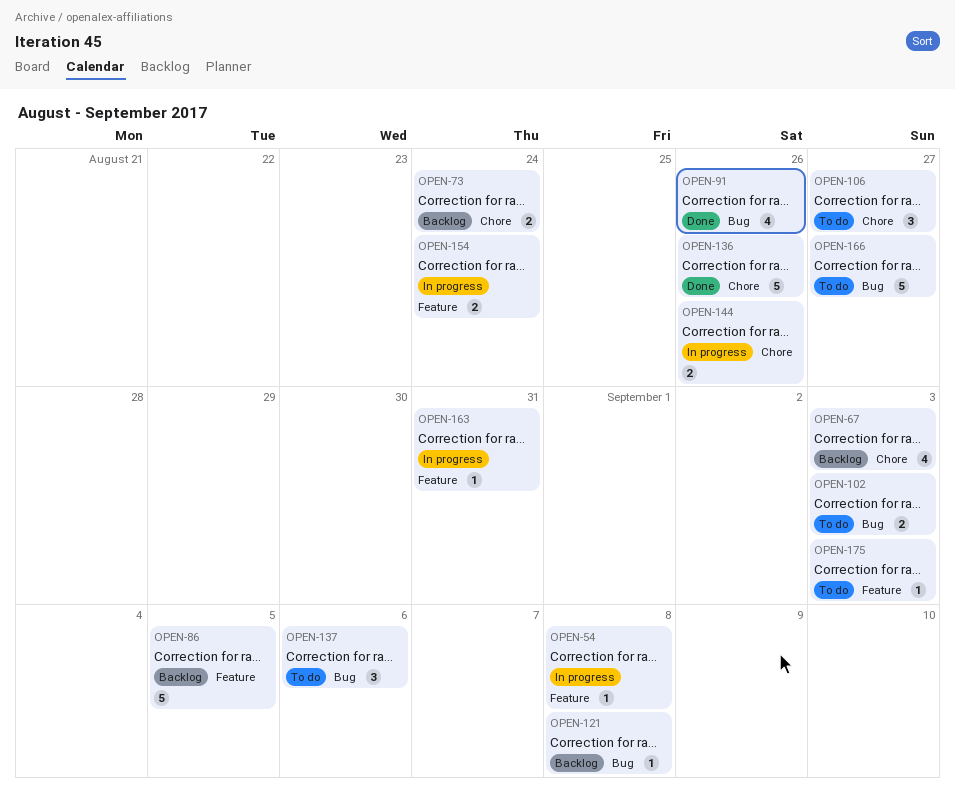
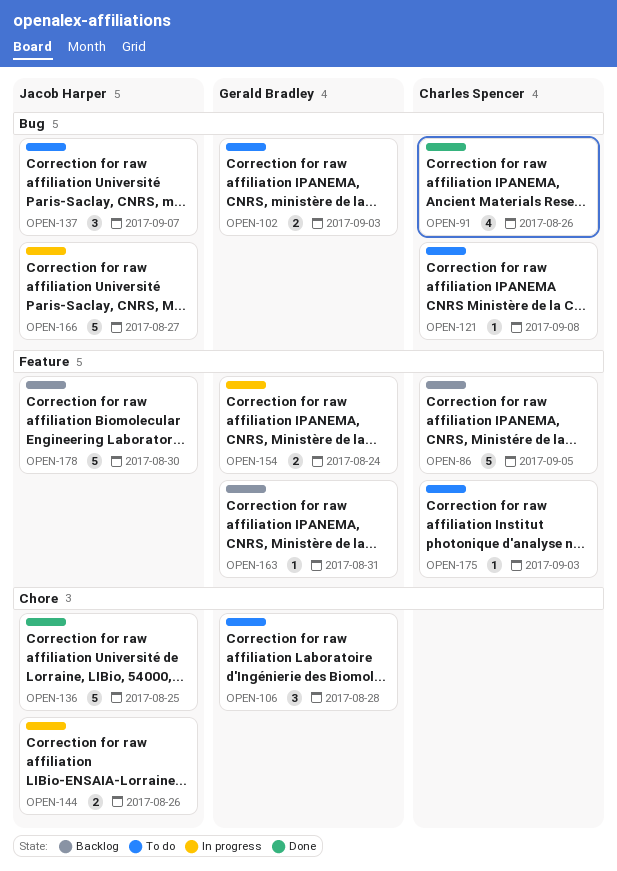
OPEN-54: present -> none
OPEN-67: present -> none
OPEN-73: present -> none
OPEN-106, due: Aug 27 -> Aug 28
OPEN-121, status: Backlog -> To do
OPEN-136, due: Aug 26 -> Aug 25
OPEN-137, due: Sep 6 -> Sep 7
OPEN-163, status: In progress -> Backlog
OPEN-166, status: To do -> In progress
OPEN-178: none -> present

